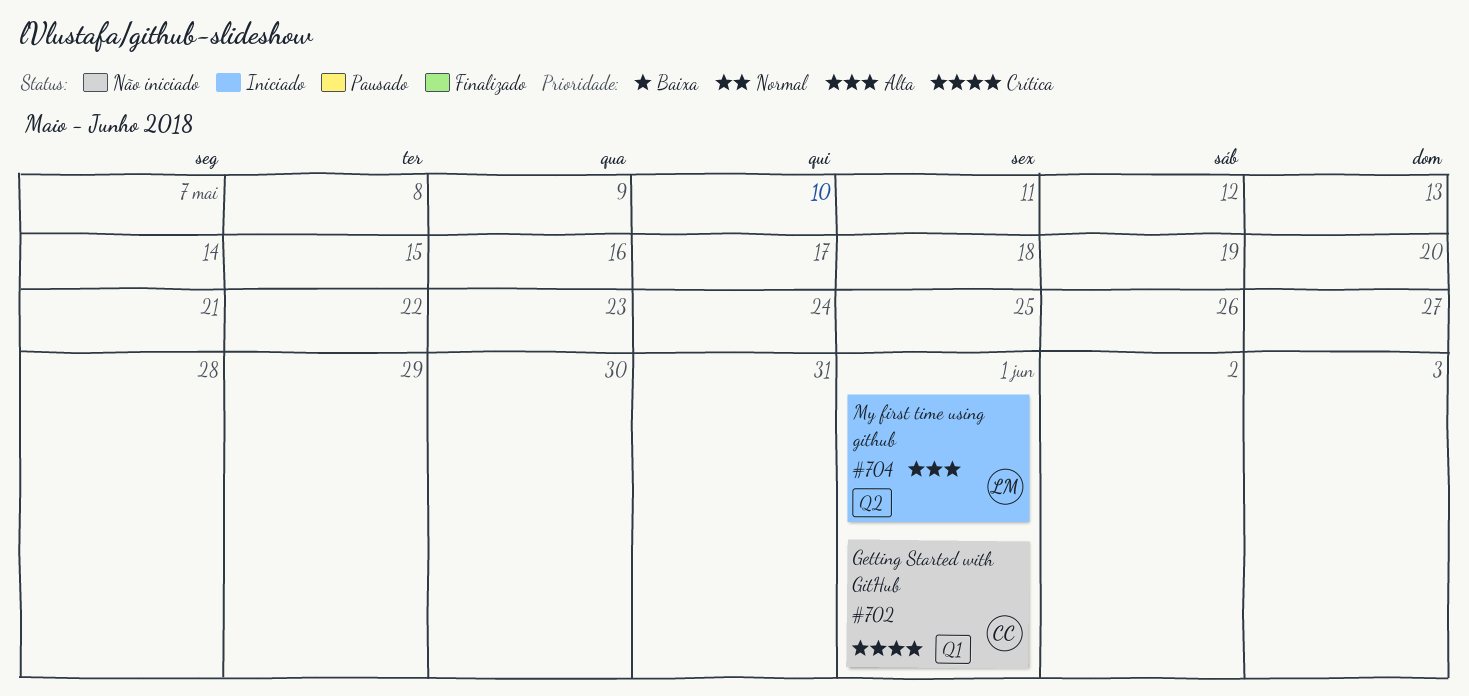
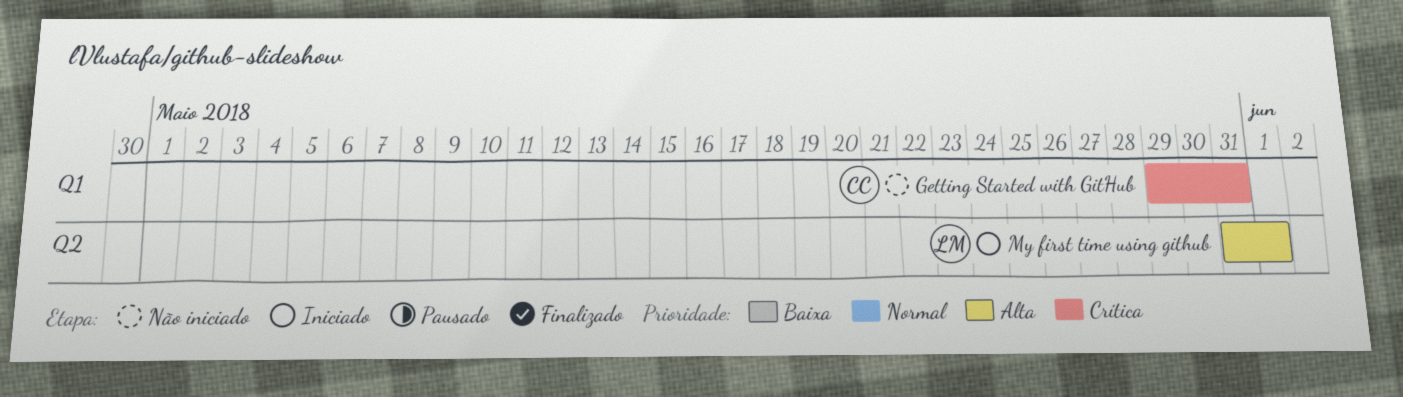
Getting Started with GitHub, due: Jun 1 -> May 31

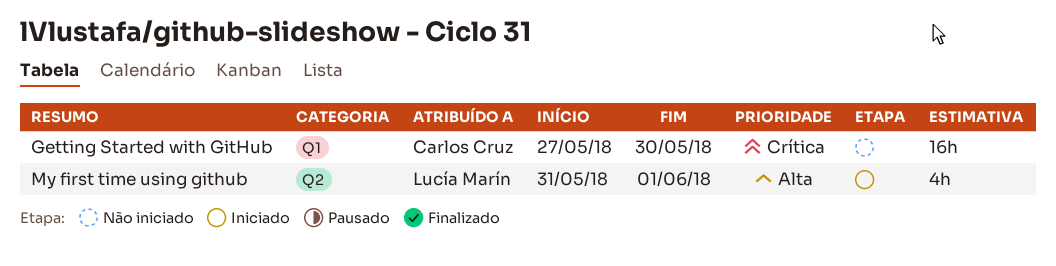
Getting Started with GitHub, start: May 29 -> May 27
Getting Started with GitHub, due: May 31 -> May 30

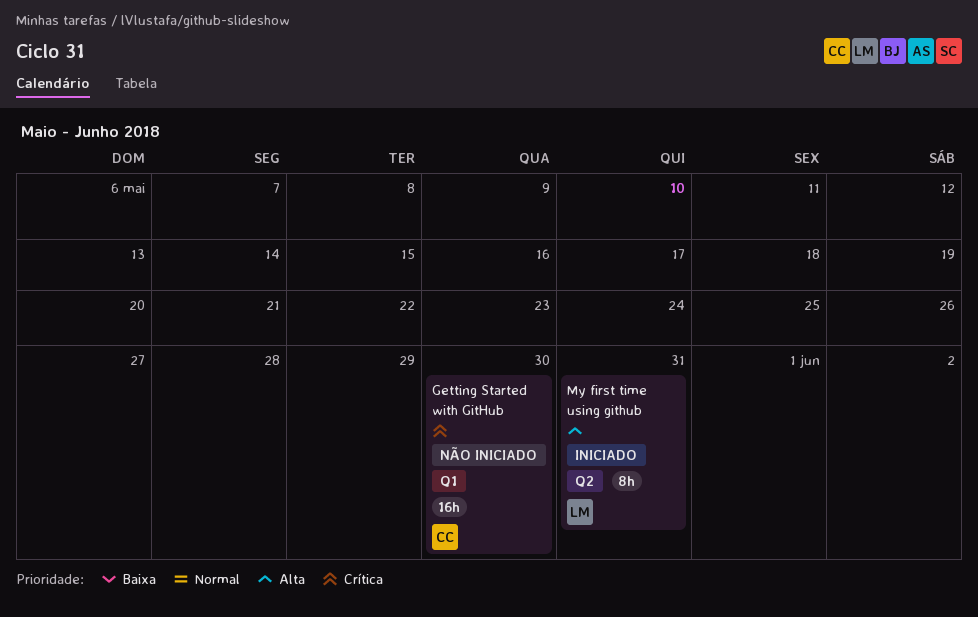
My first time using github, estimate: 4h -> 8h
My first time using github, due: Jun 1 -> May 31

